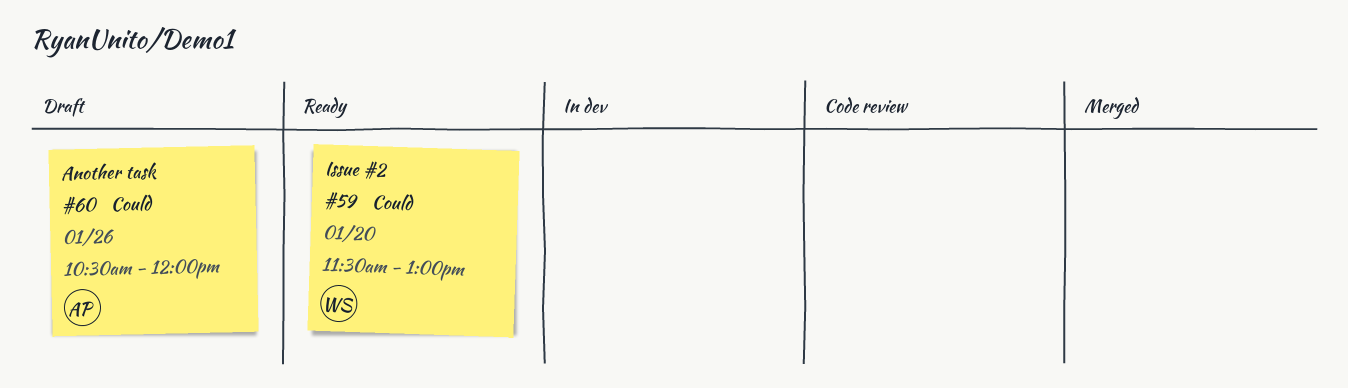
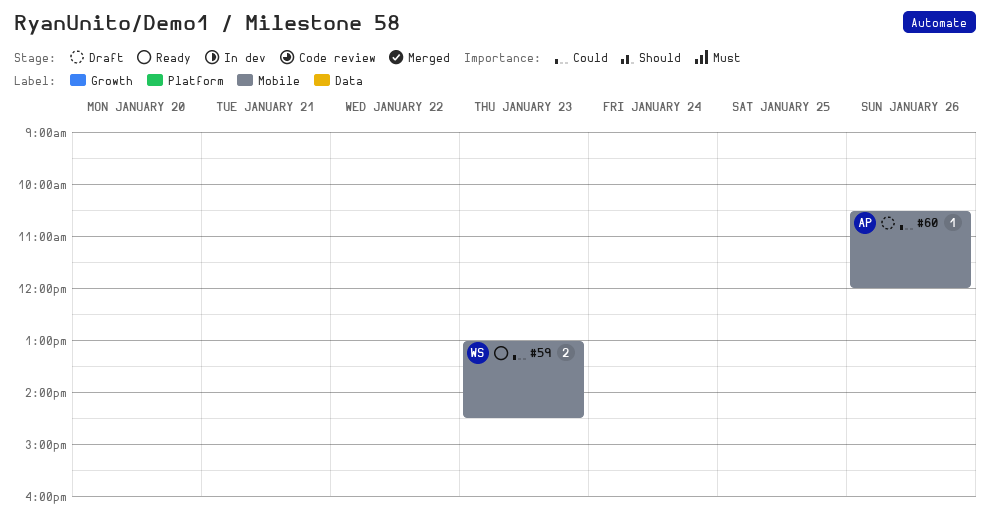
#59, day: Jan 20 -> Jan 23
#59, begins: 11:30 -> 13:00
#59, ends: 13:00 -> 14:30

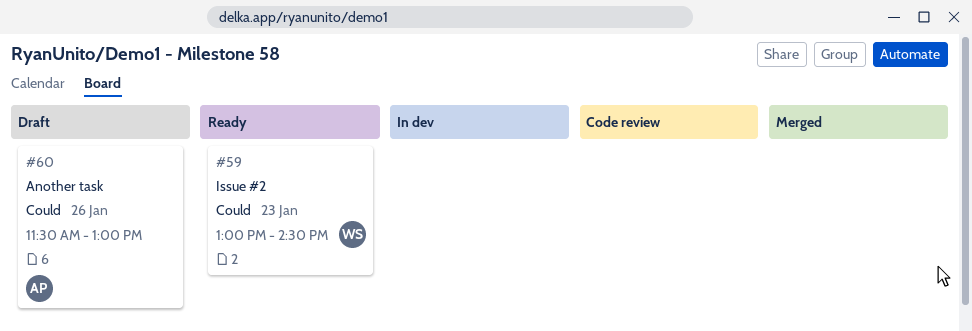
#60, begins: 10:30 -> 11:30
#60, ends: 12:00 -> 13:00

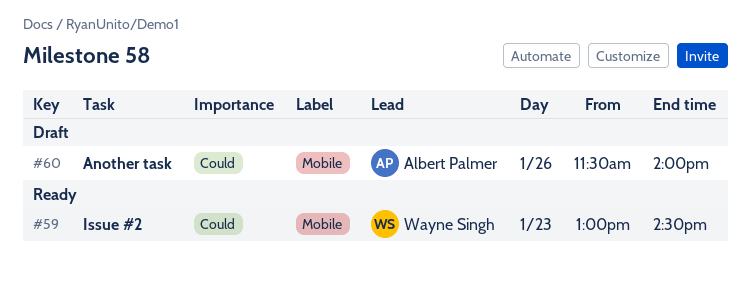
#60, ends: 13:00 -> 14:00

